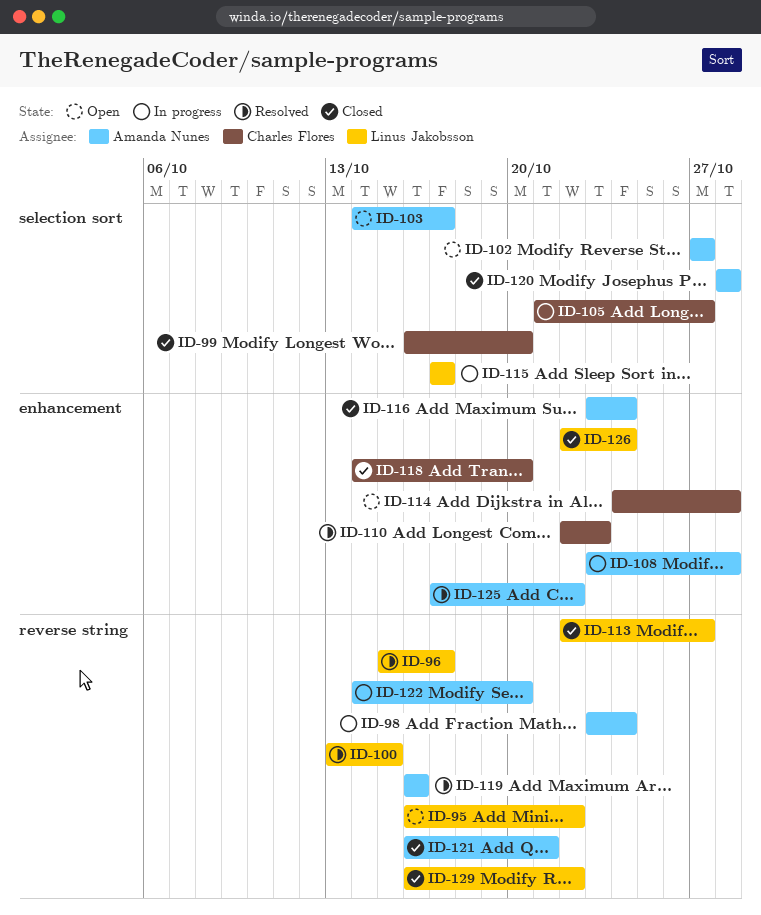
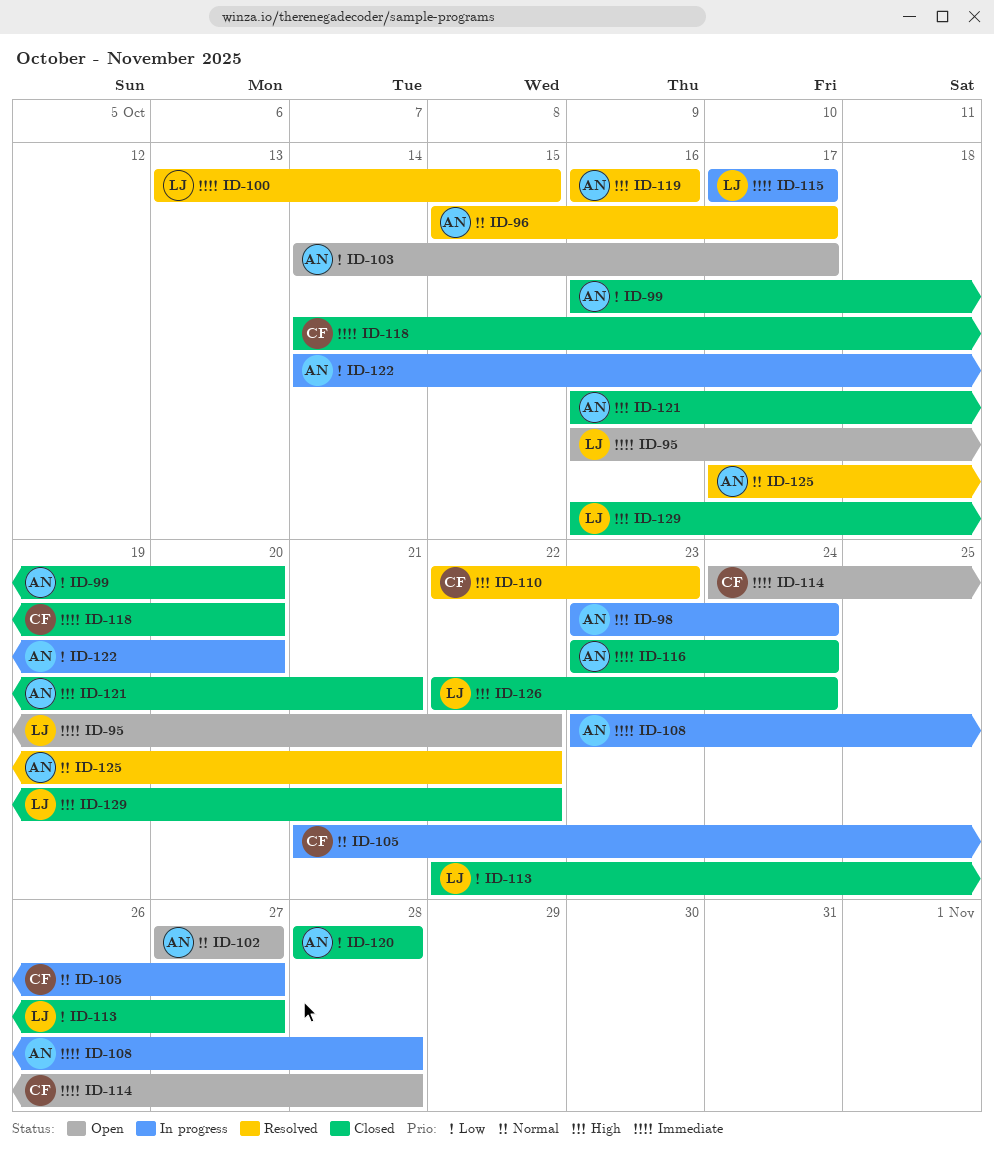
ID-96, owner: Linus Jakobsson -> Amanda Nunes
ID-99, owner: Charles Flores -> Amanda Nunes

